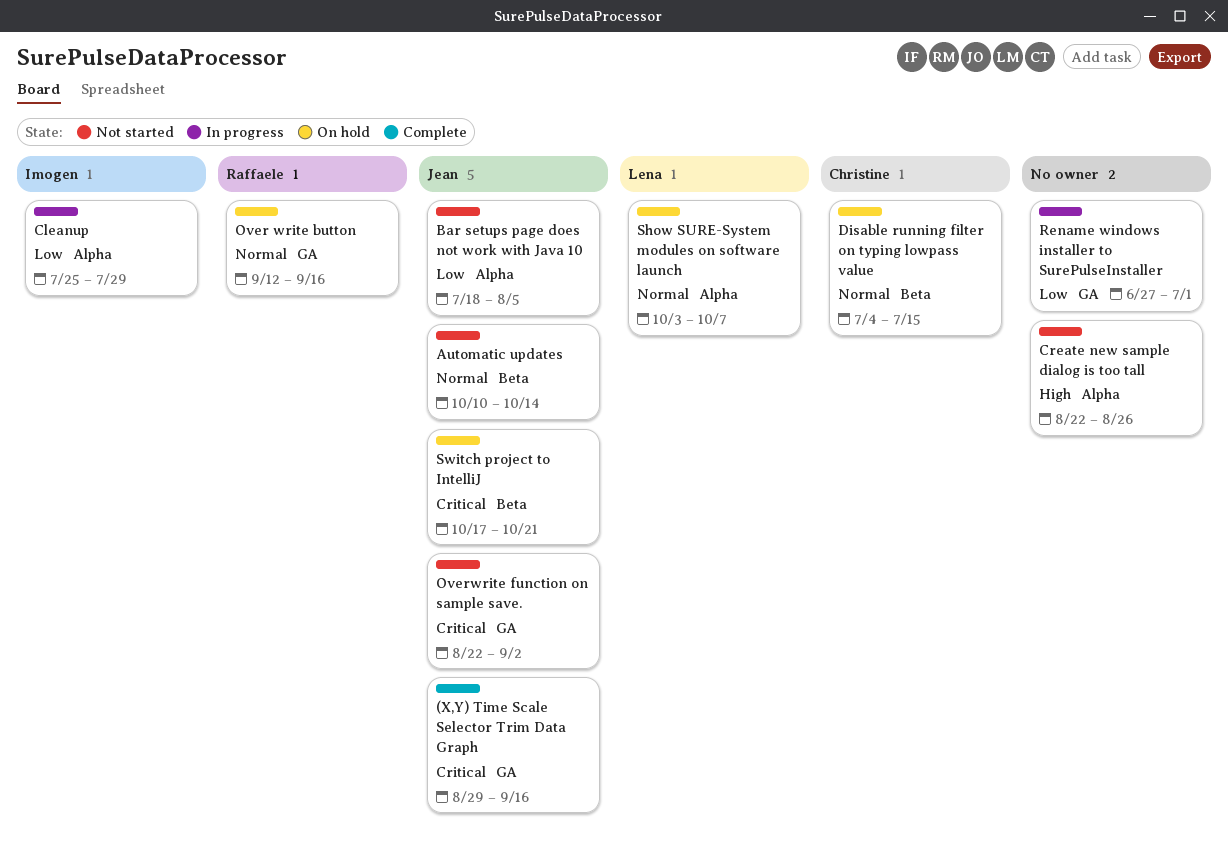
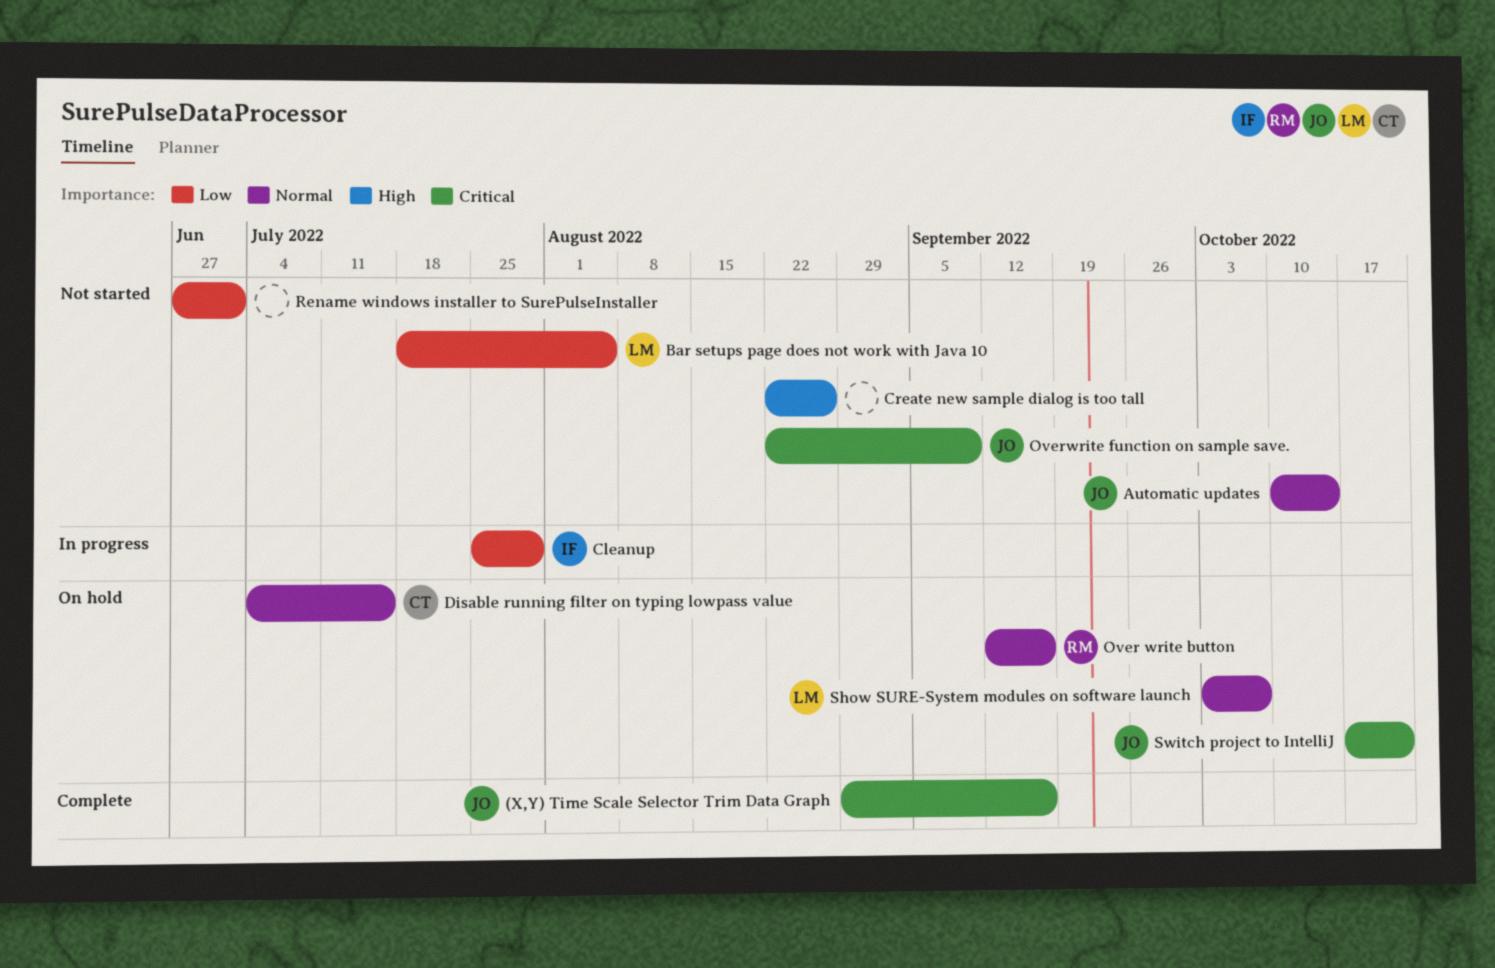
Bar setups page does not work with Java 10, owner: Jean -> Lena
Overwrite function on sample save., due: Sep 2 -> Sep 9
Rename windows installer to SurePulseInstaller, status: In progress -> Not started

